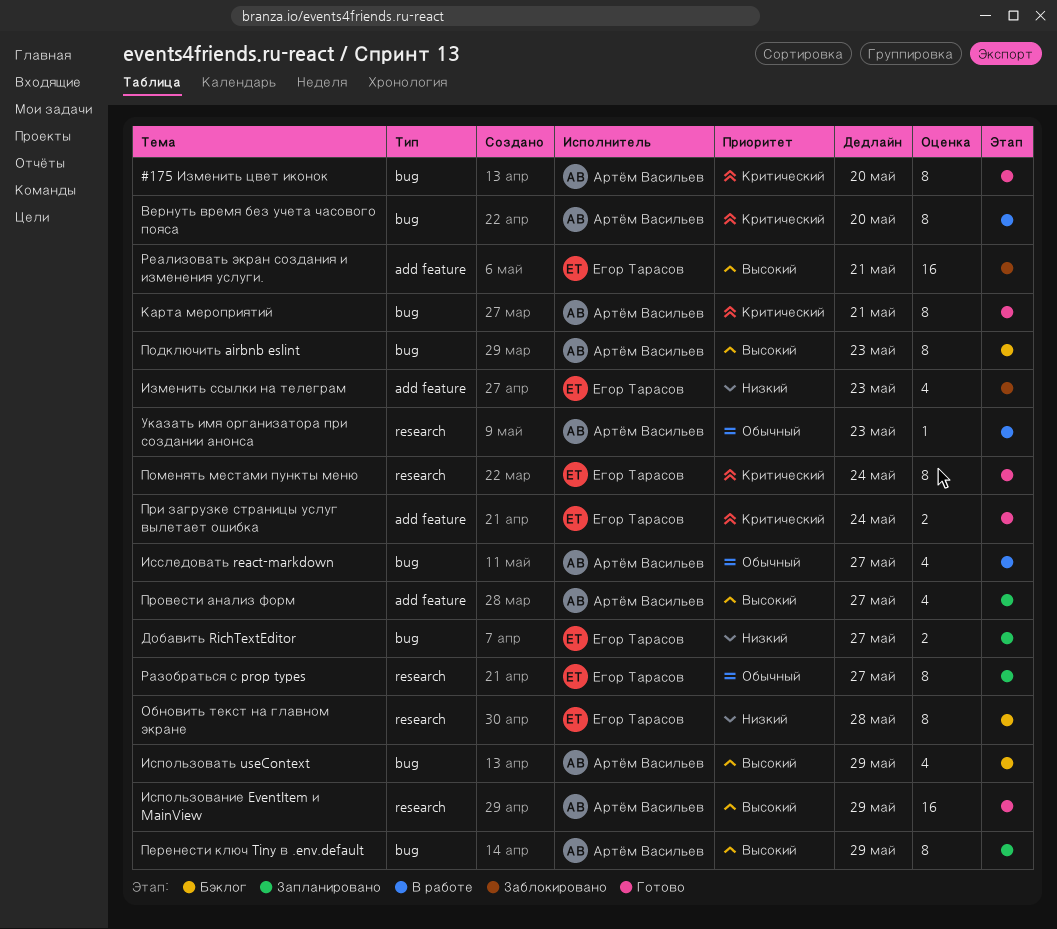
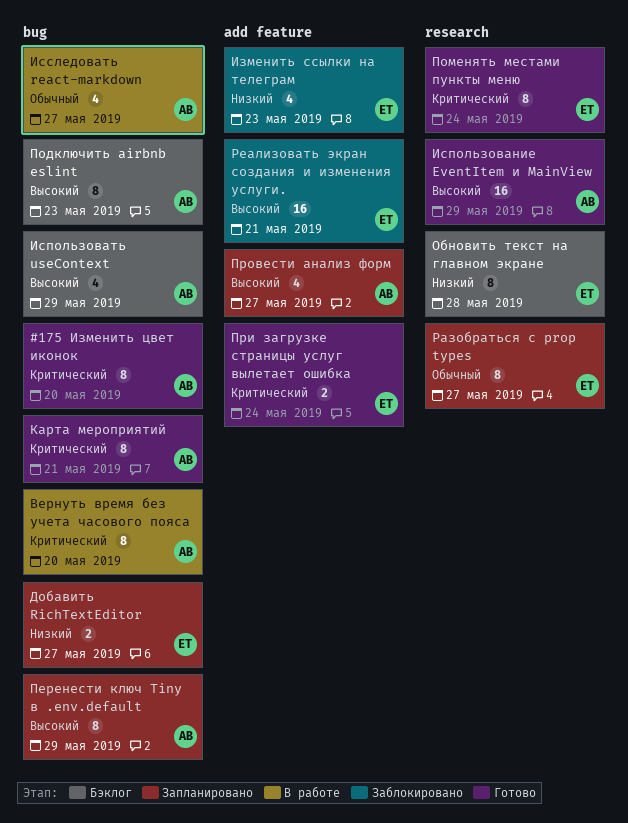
Указать имя организатора при создании анонса: present -> none

